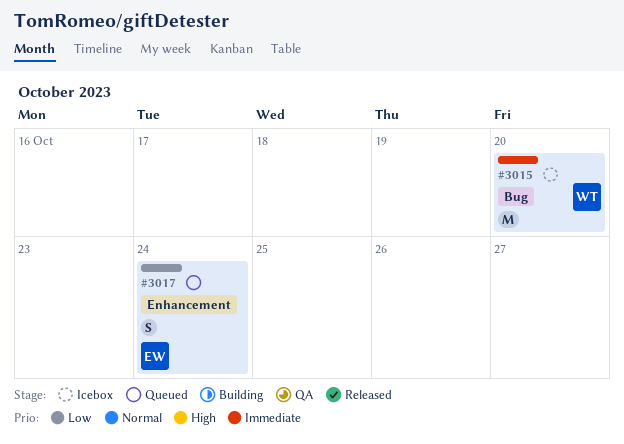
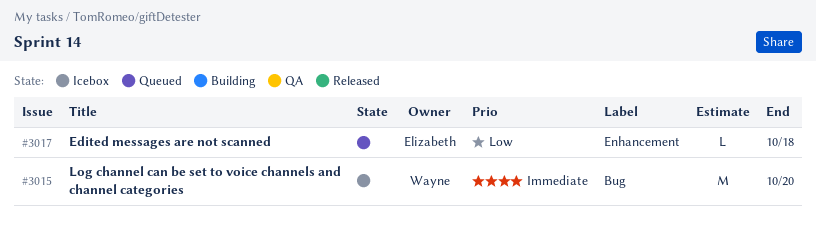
#3017, estimate: S -> L
#3017, due: Oct 24 -> Oct 18

